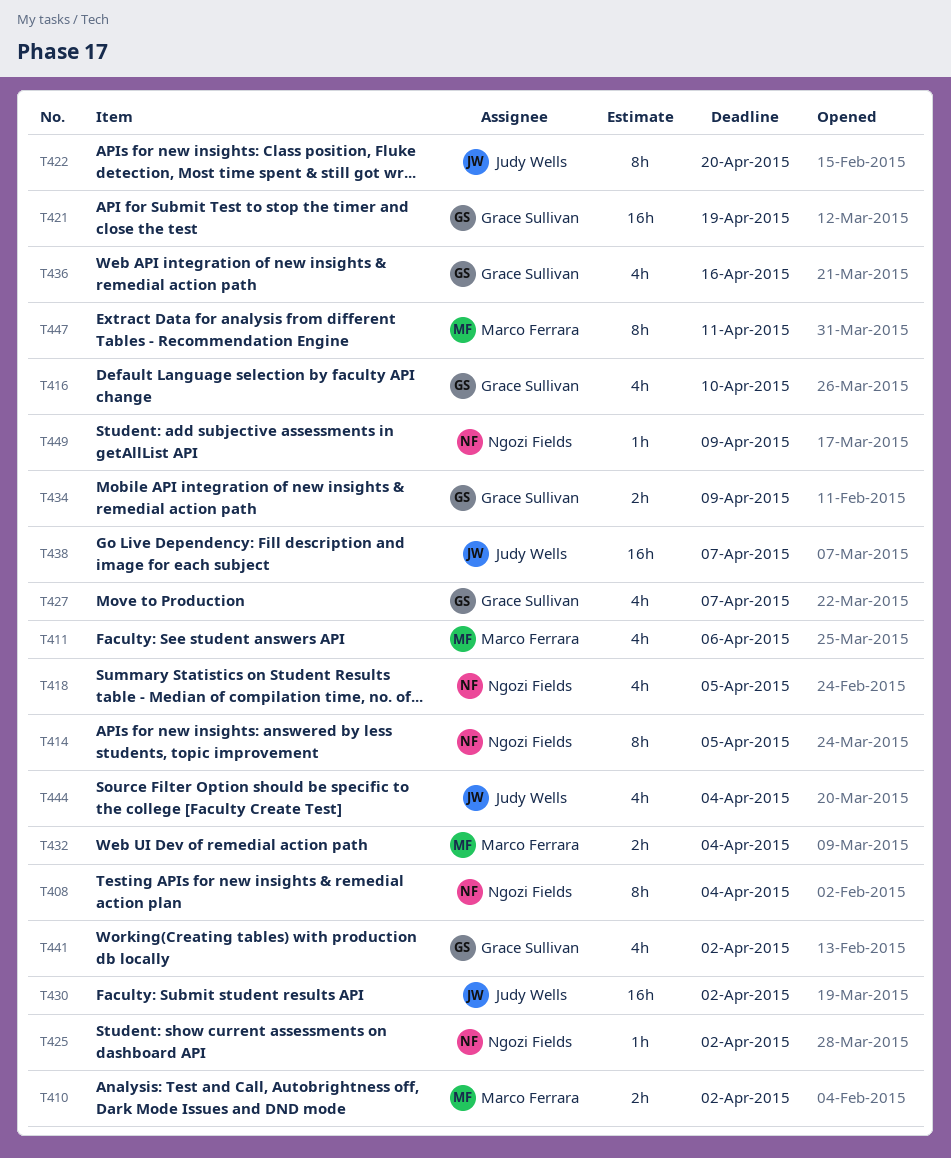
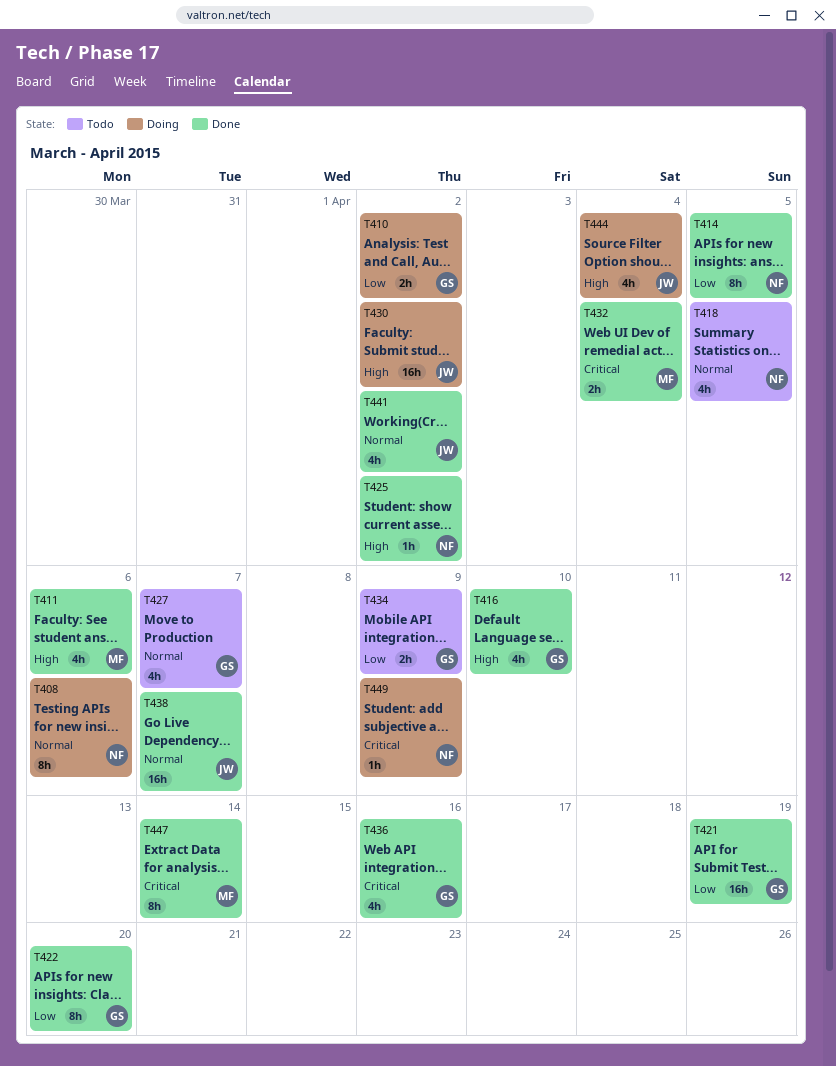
T408, due: Apr 4 -> Apr 6
T410, owner: Marco Ferrara -> Grace Sullivan
T422, owner: Judy Wells -> Grace Sullivan
T441, owner: Grace Sullivan -> Judy Wells
T447, due: Apr 11 -> Apr 14

